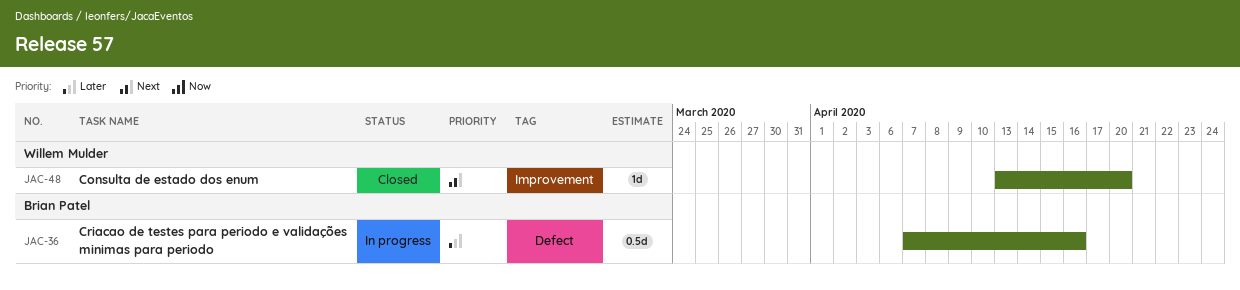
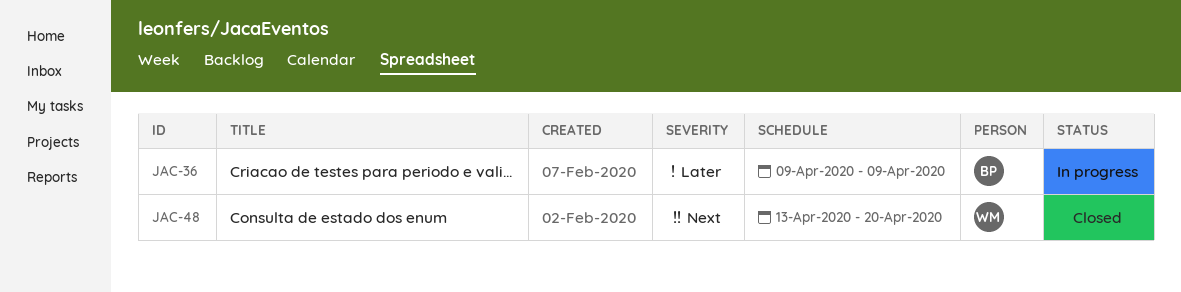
JAC-36, start: Apr 7 -> Apr 9
JAC-36, due: Apr 16 -> Apr 9

